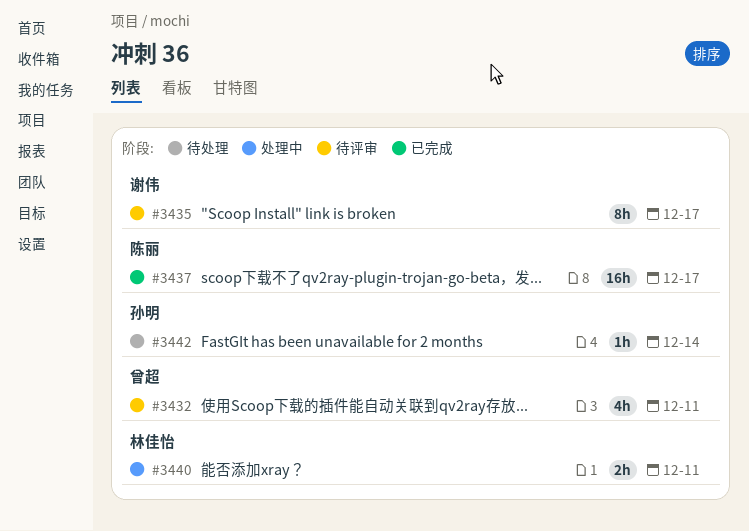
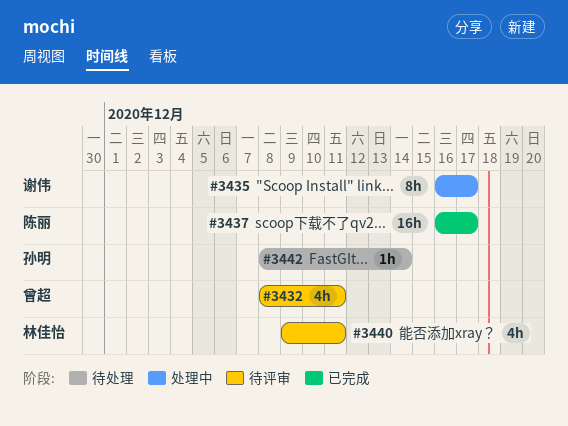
#3435, status: 待评审 -> 处理中
#3440, status: 处理中 -> 待评审
#3440, estimate: 2h -> 4h

